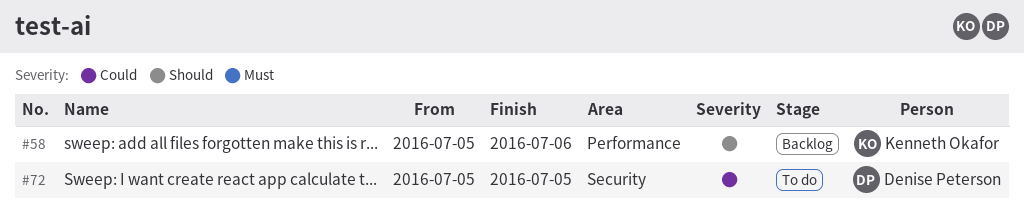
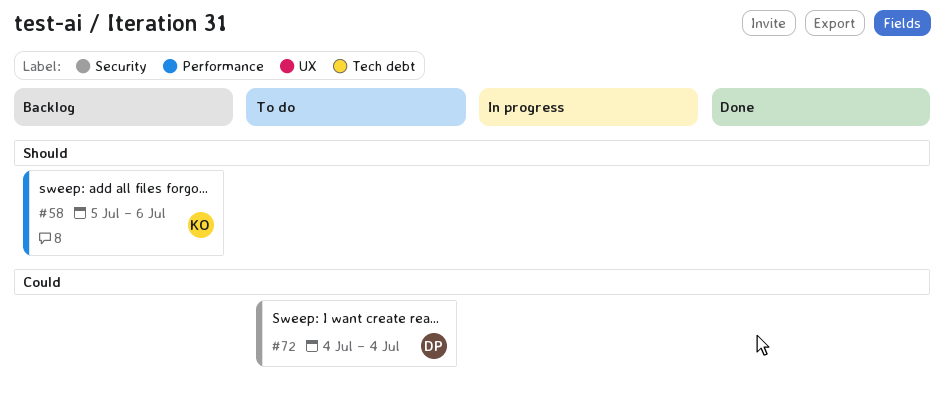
#72, start: Jul 5 -> Jul 4
#72, due: Jul 5 -> Jul 4

